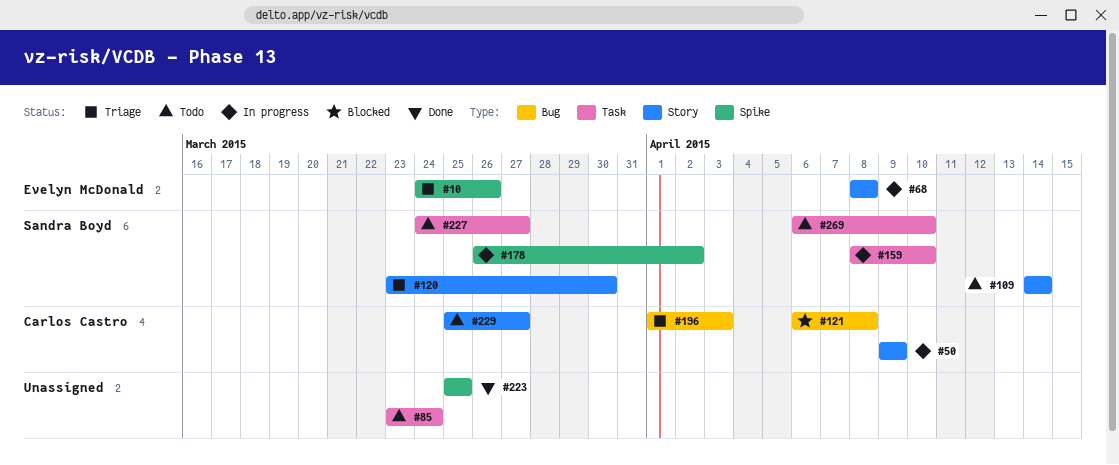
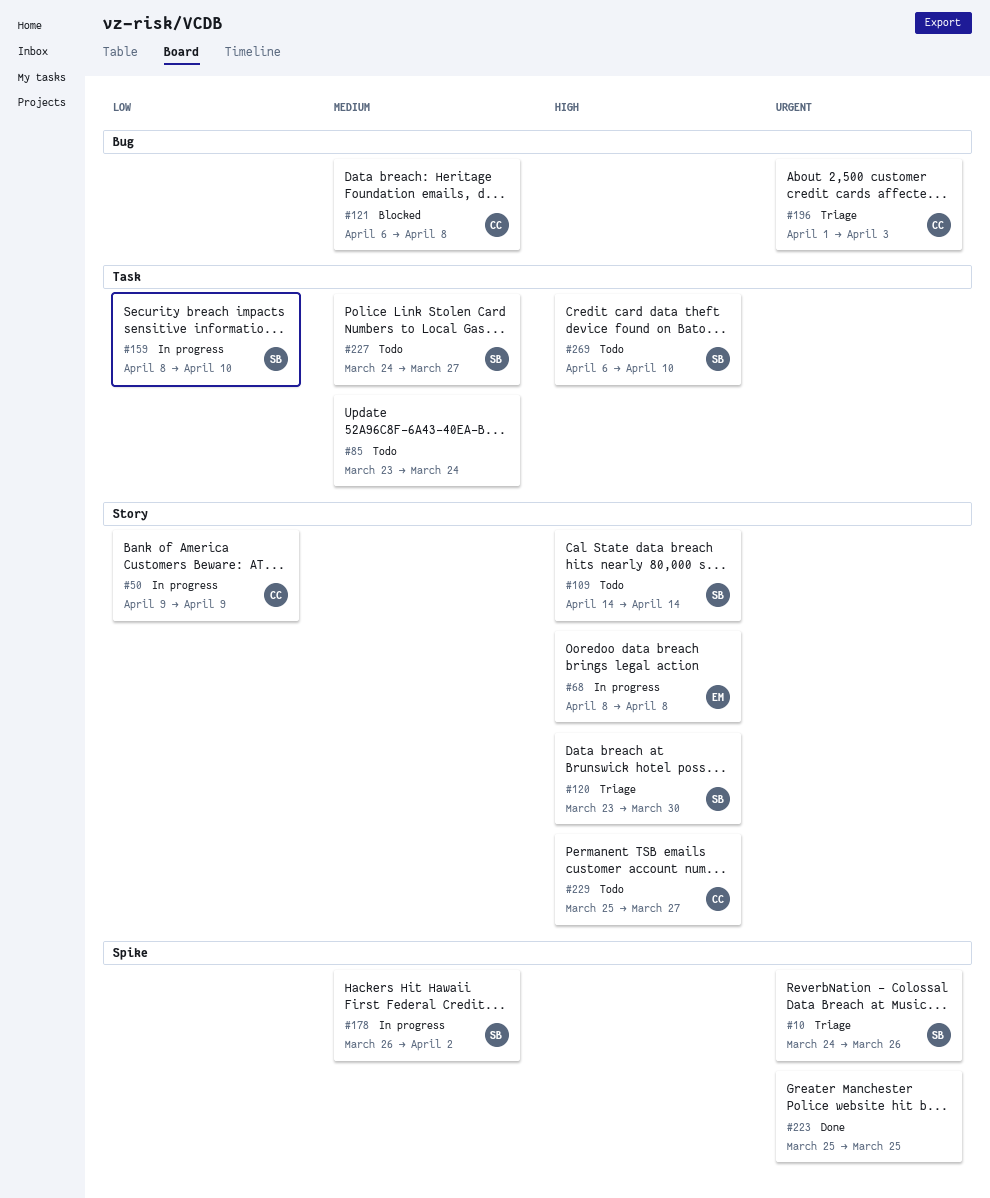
#10, owner: Evelyn McDonald -> Sandra Boyd

